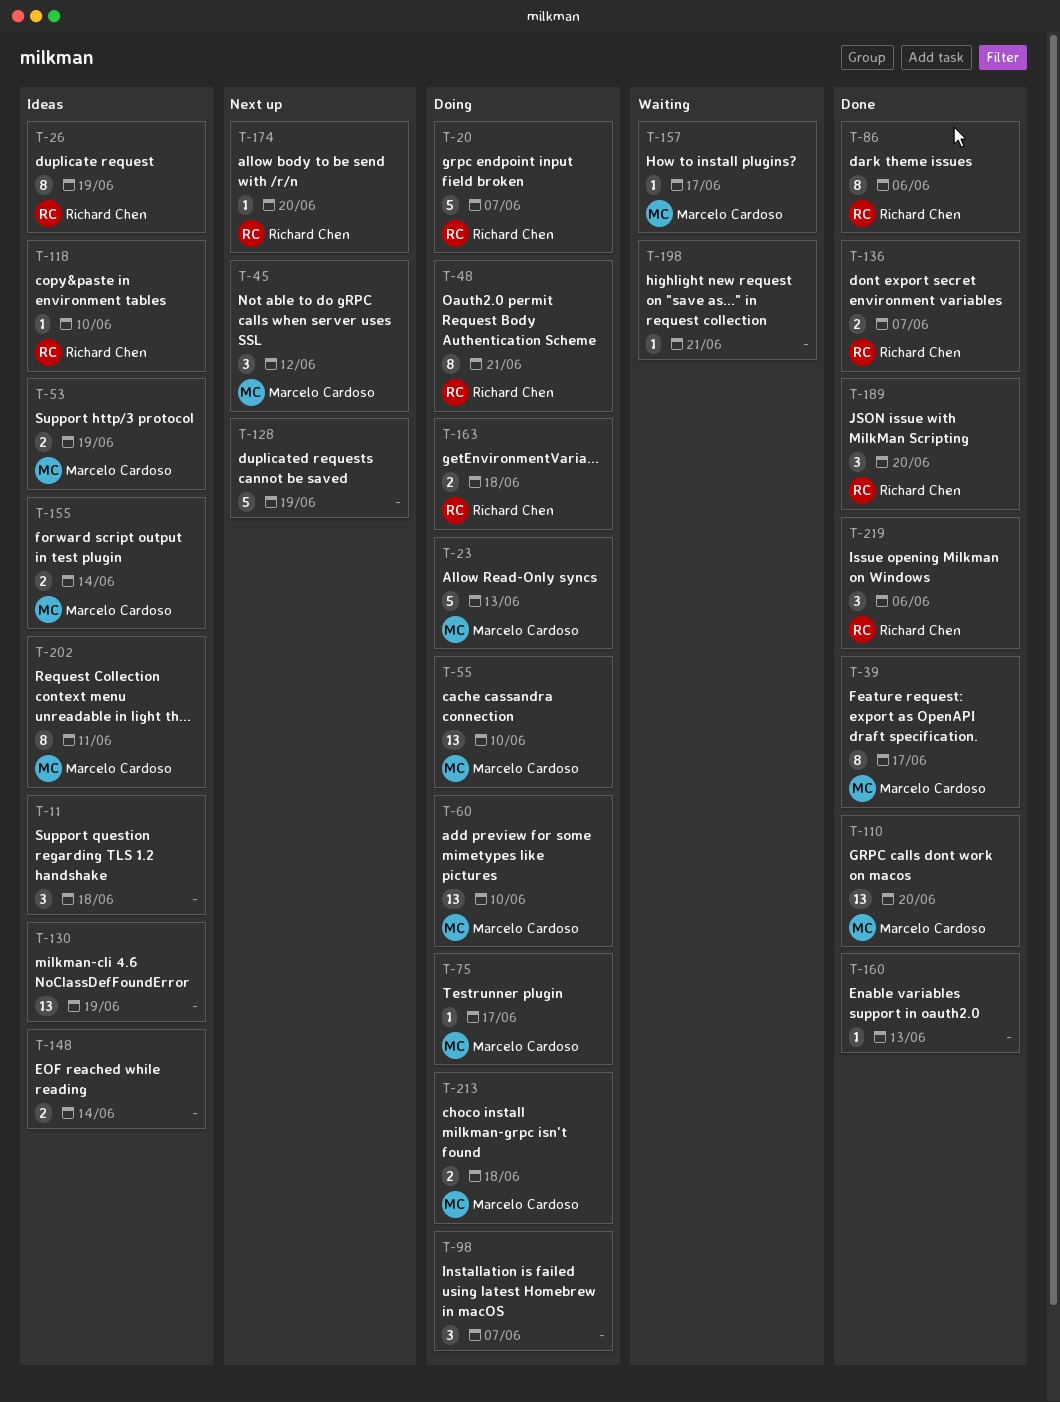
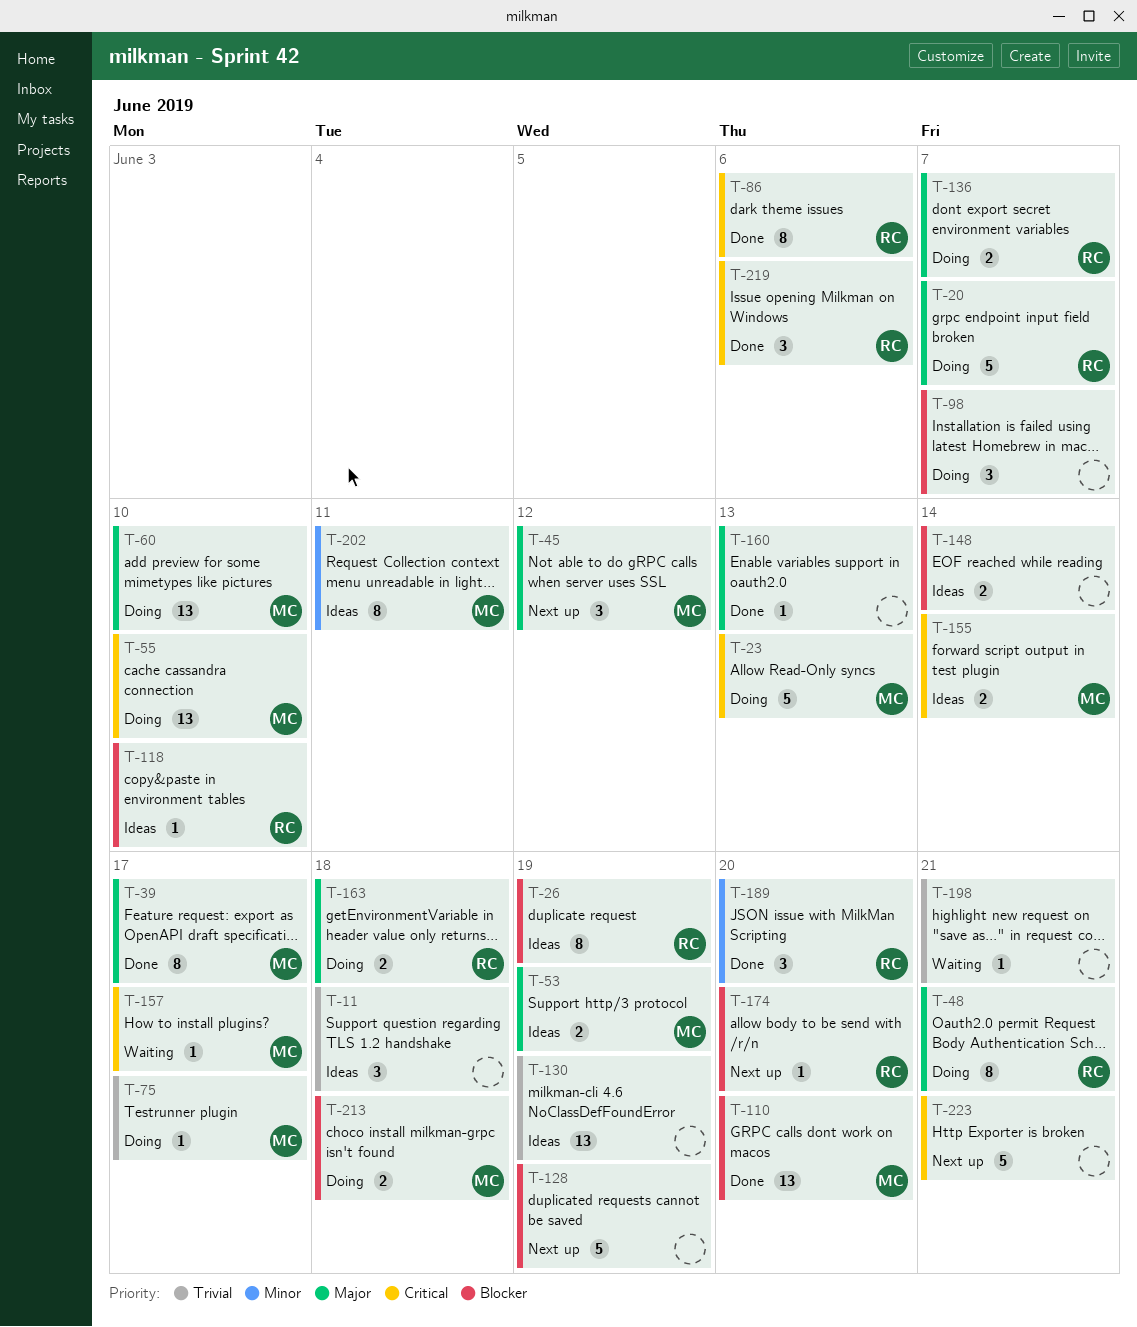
T-136, status: Done -> Doing
T-223: none -> present

